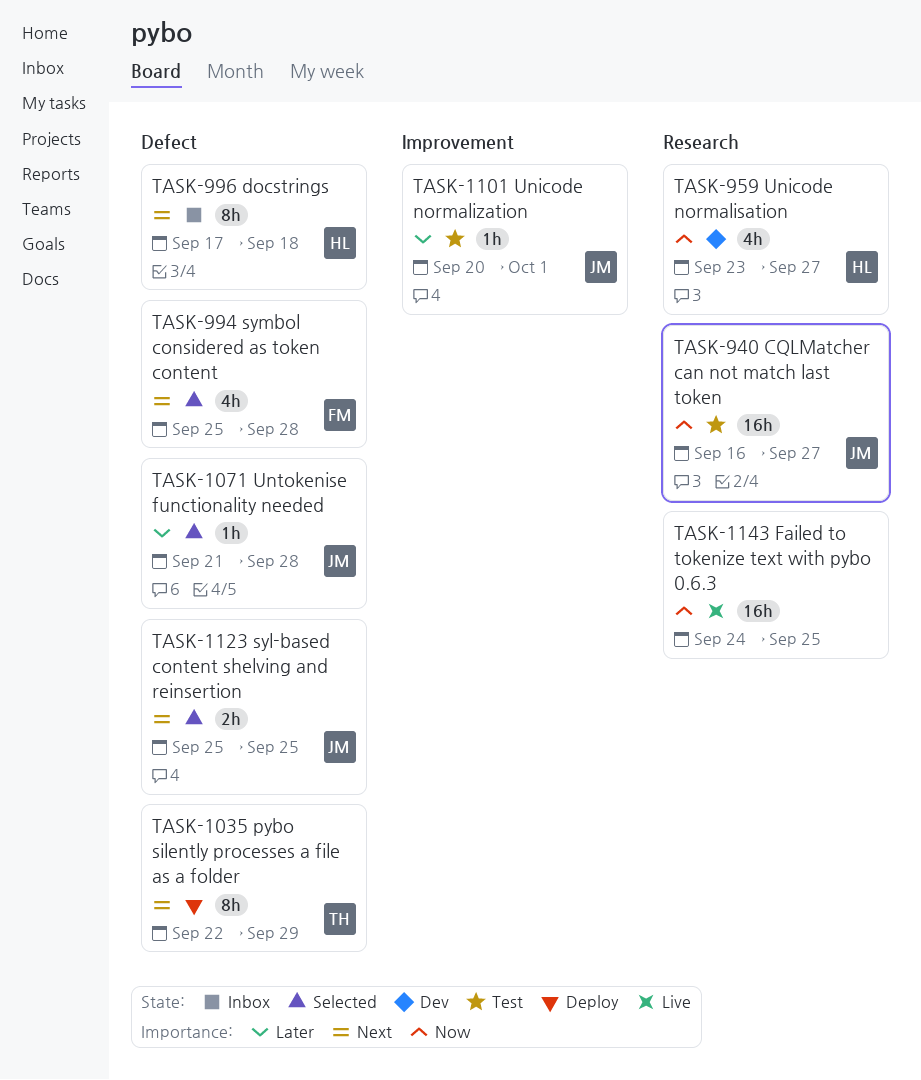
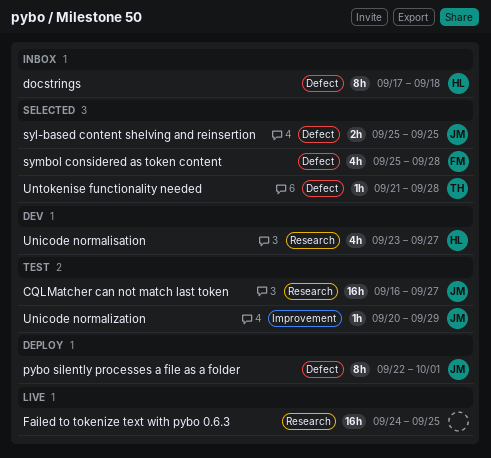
pybo silently processes a file as a folder, owner: TH -> JM
pybo silently processes a file as a folder, due: Sep 29 -> Oct 1
Unicode normalization, due: Oct 1 -> Sep 29
Untokenise functionality needed, owner: JM -> TH

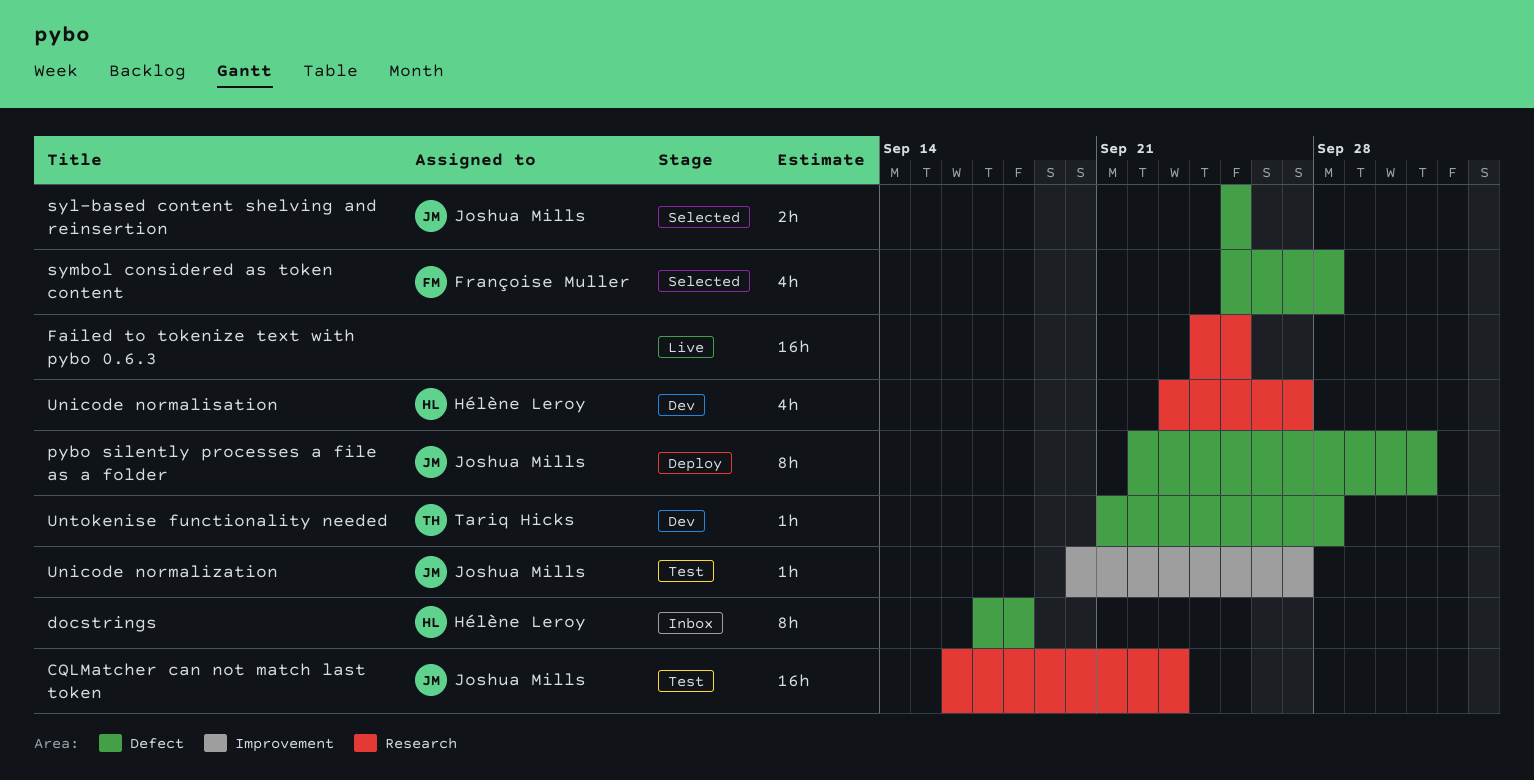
CQLMatcher can not match last token, due: Sep 27 -> Sep 23
Unicode normalization, due: Sep 29 -> Sep 27
Untokenise functionality needed, status: Selected -> Dev

